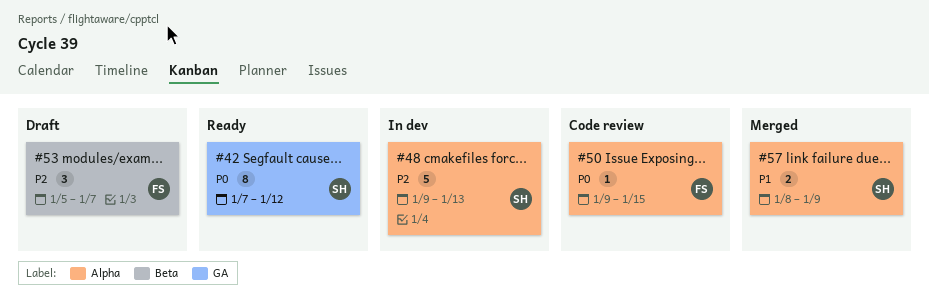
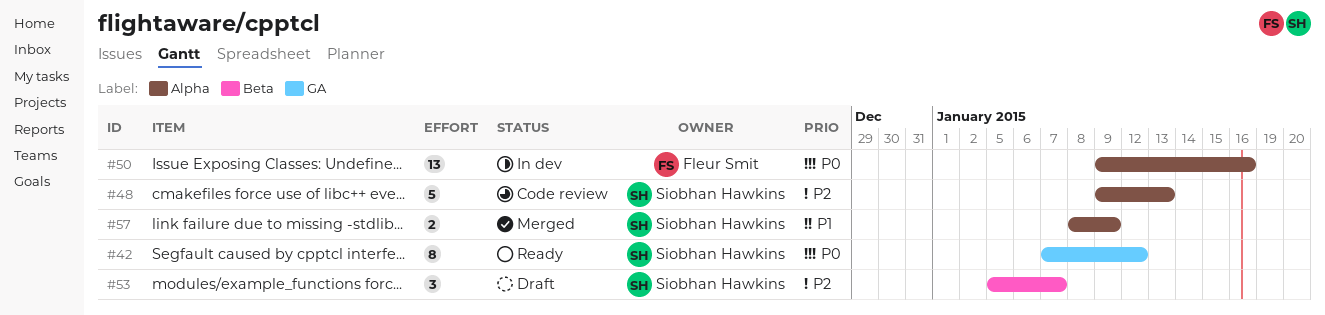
#48, status: In dev -> Code review
#50, status: Code review -> In dev
#50, estimate: 1 -> 13
#50, due: Jan 15 -> Jan 16
#53, owner: Fleur Smit -> Siobhan Hawkins

